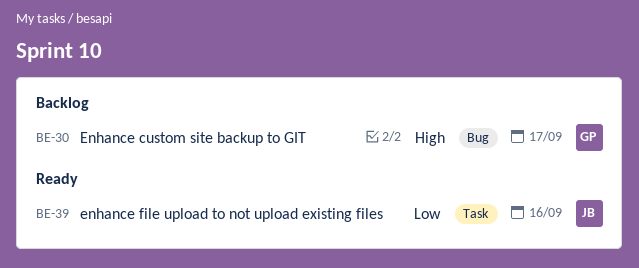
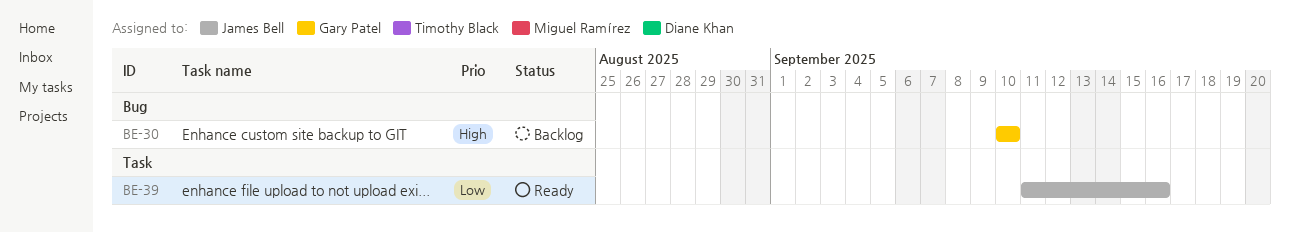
BE-30, due: Sep 17 -> Sep 10

